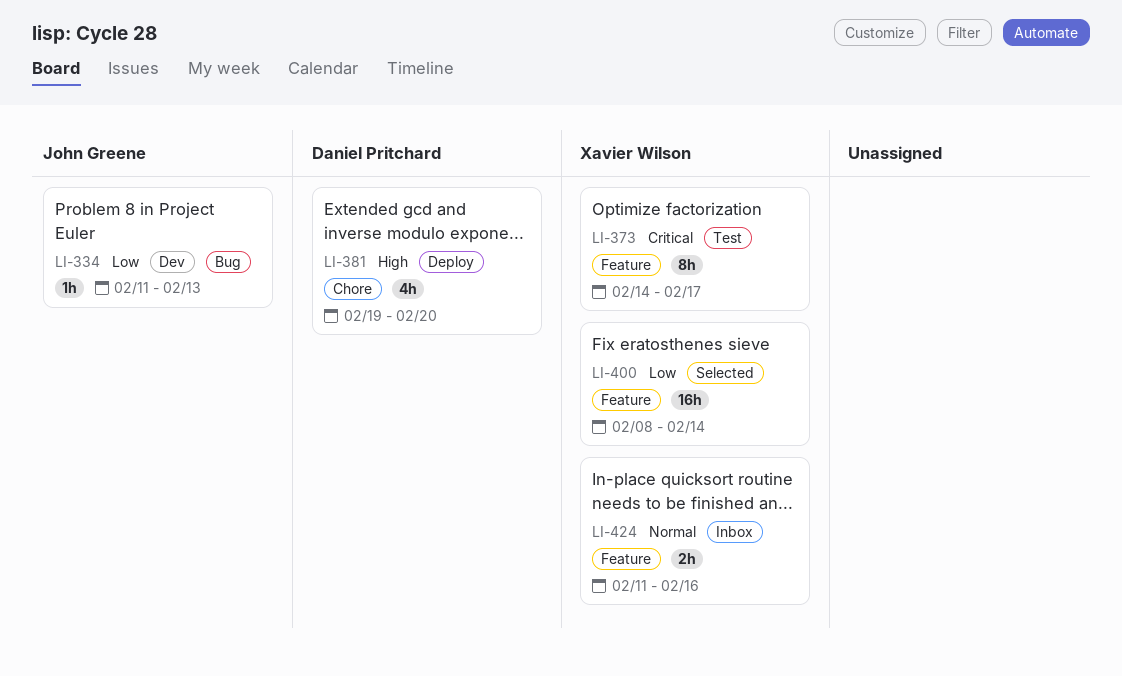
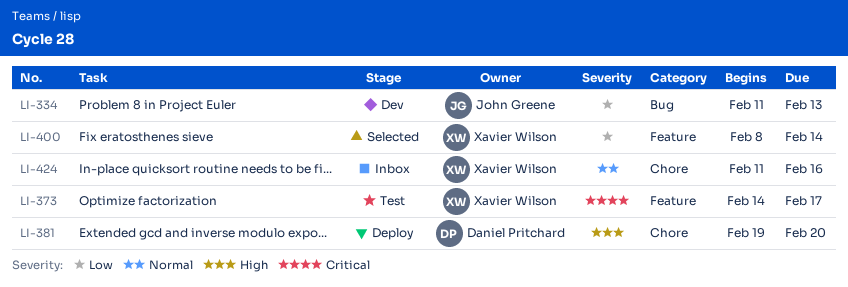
LI-424, label: Feature -> Chore

